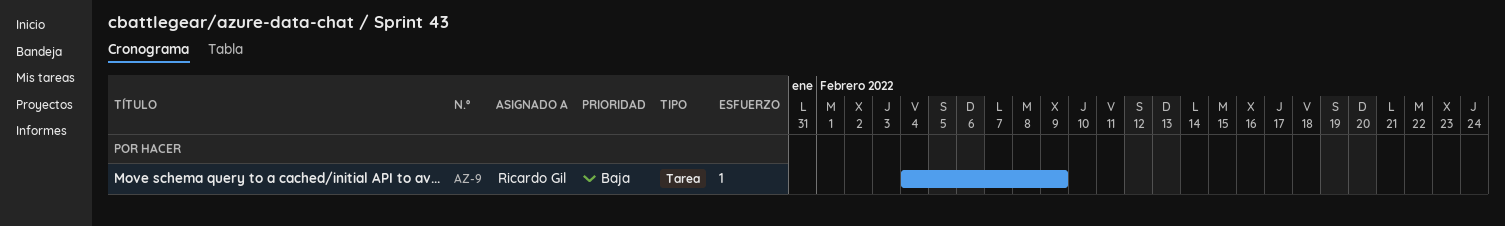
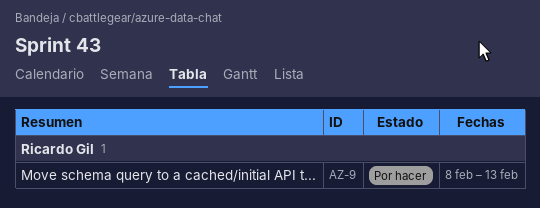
AZ-9, start: Feb 4 -> Feb 8
AZ-9, due: Feb 9 -> Feb 13

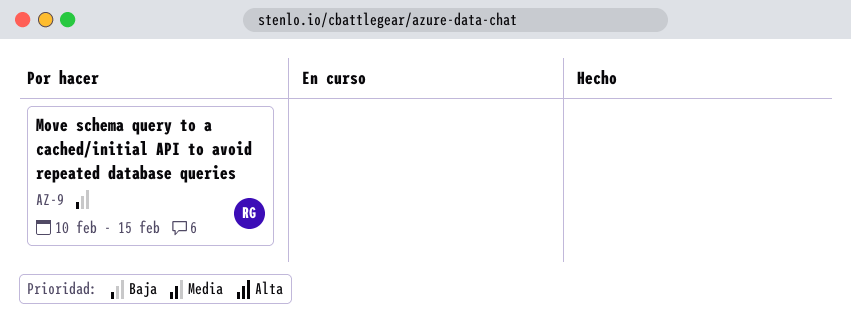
AZ-9, start: Feb 8 -> Feb 10
AZ-9, due: Feb 13 -> Feb 15

